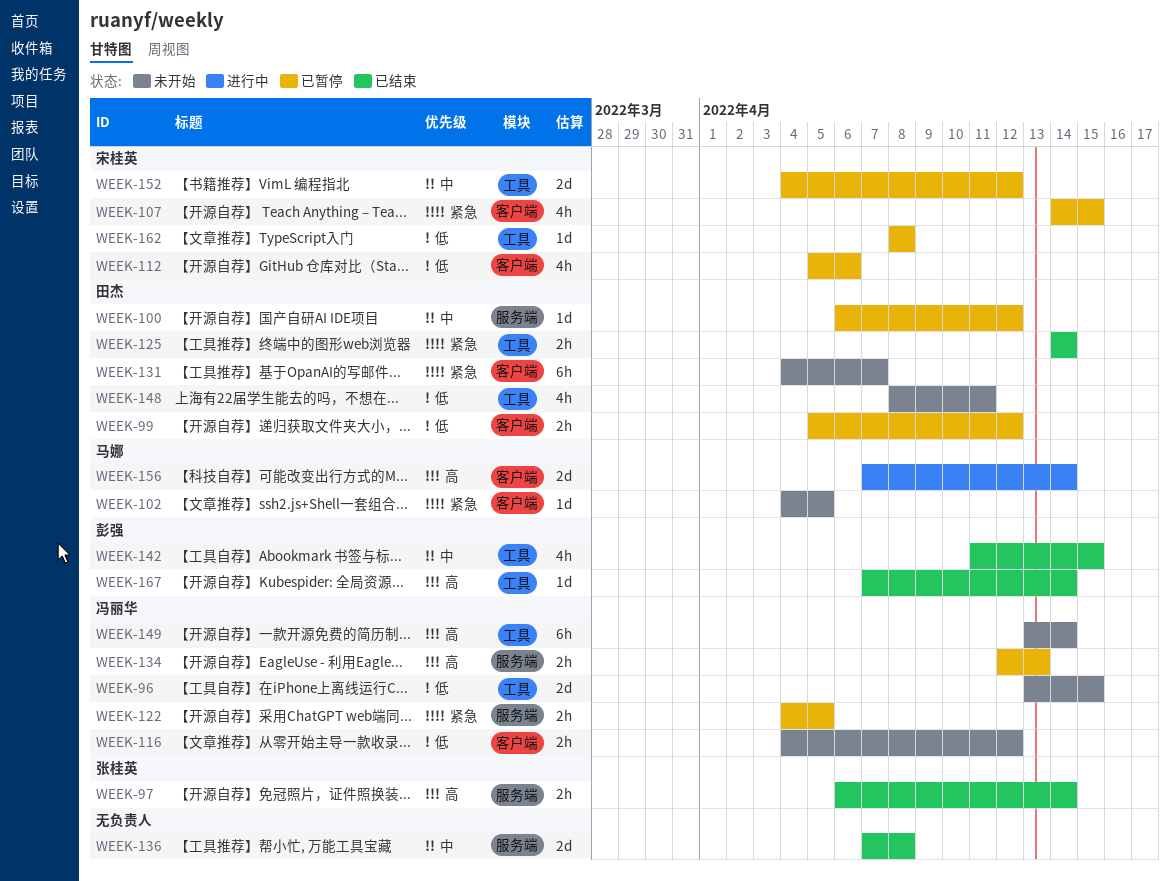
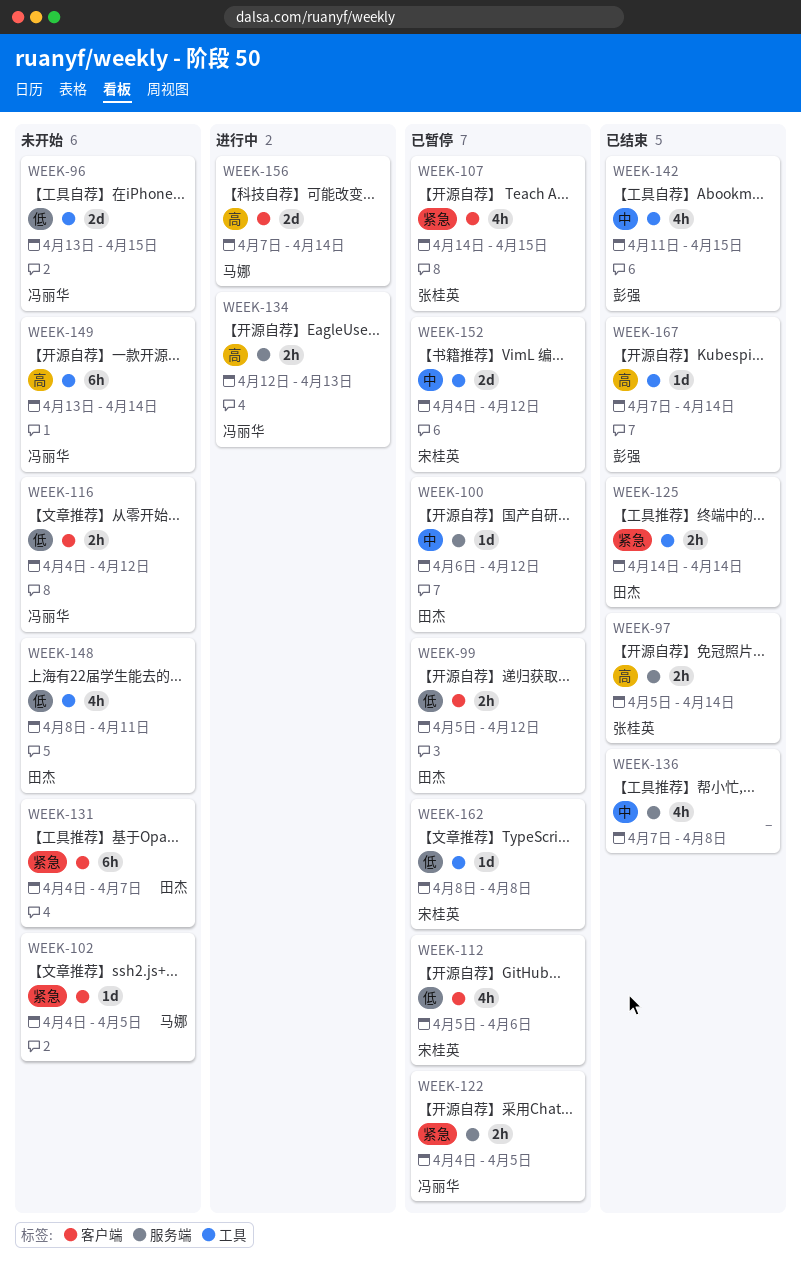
WEEK-97, start: Apr 6 -> Apr 5
WEEK-107, owner: 宋桂英 -> 张桂英
WEEK-134, status: 已暂停 -> 进行中
WEEK-136, estimate: 2d -> 4h

